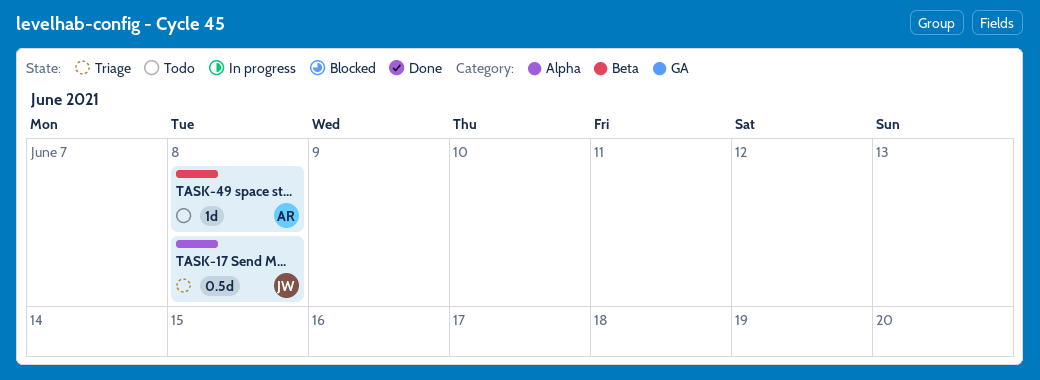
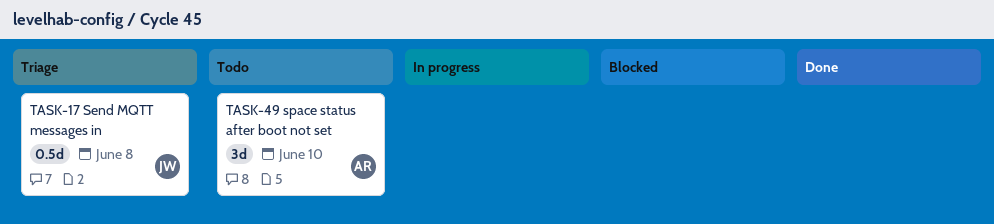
TASK-49, estimate: 1d -> 3d
TASK-49, due: Jun 8 -> Jun 10

